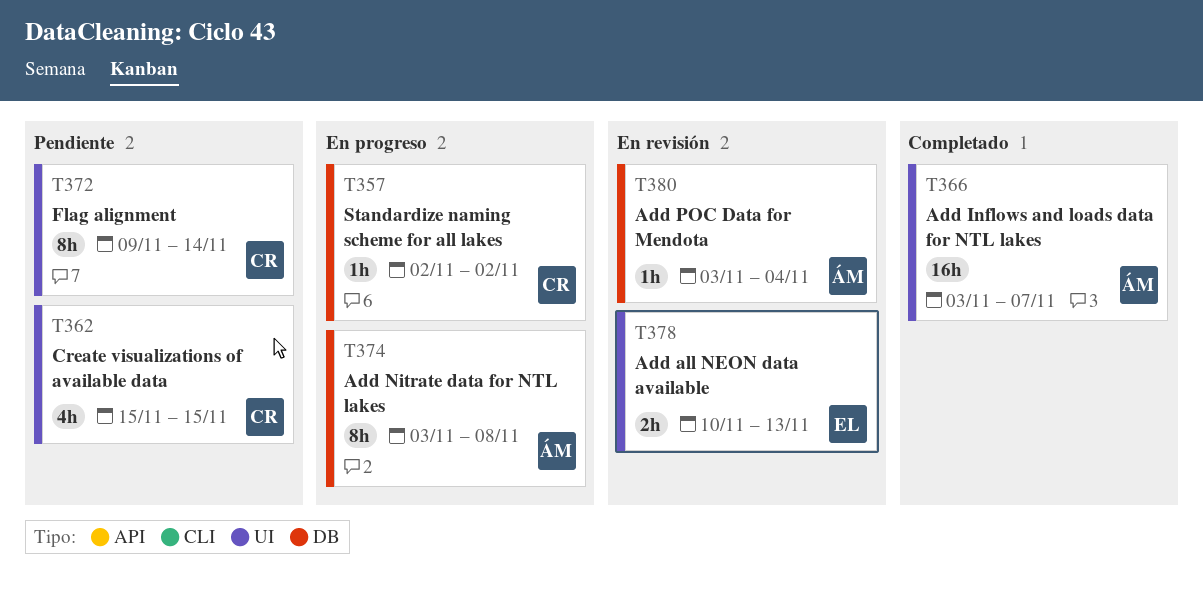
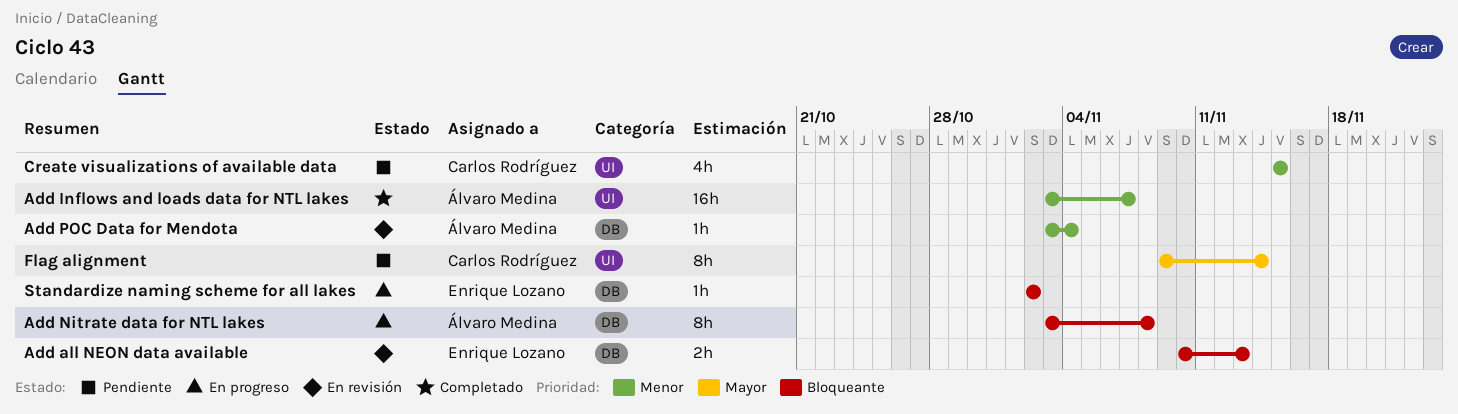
Add all NEON data available, label: UI -> DB
Standardize naming scheme for all lakes, owner: Carlos Rodríguez -> Enrique Lozano

